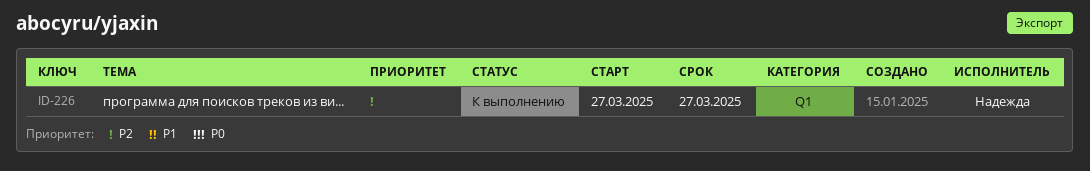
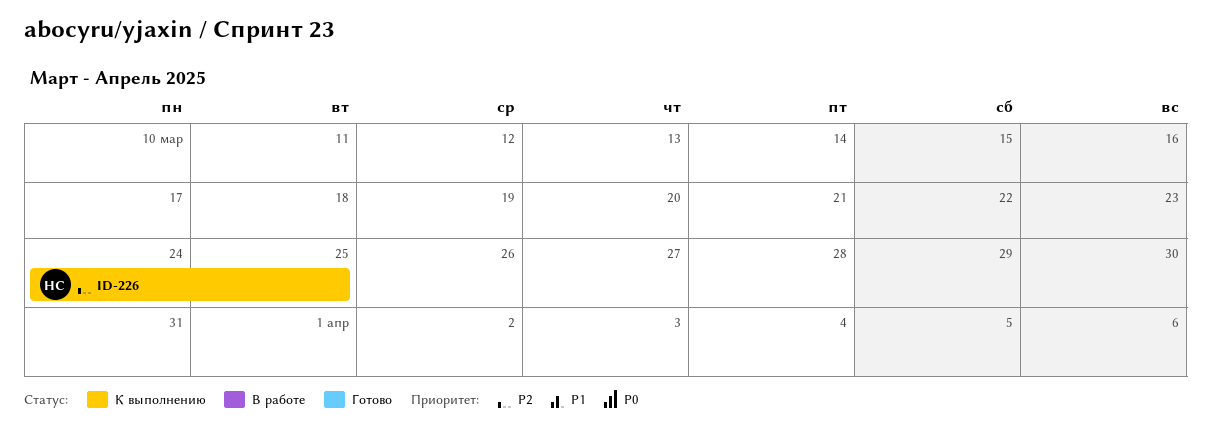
ID-226, start: Mar 27 -> Mar 24
ID-226, due: Mar 27 -> Mar 25

